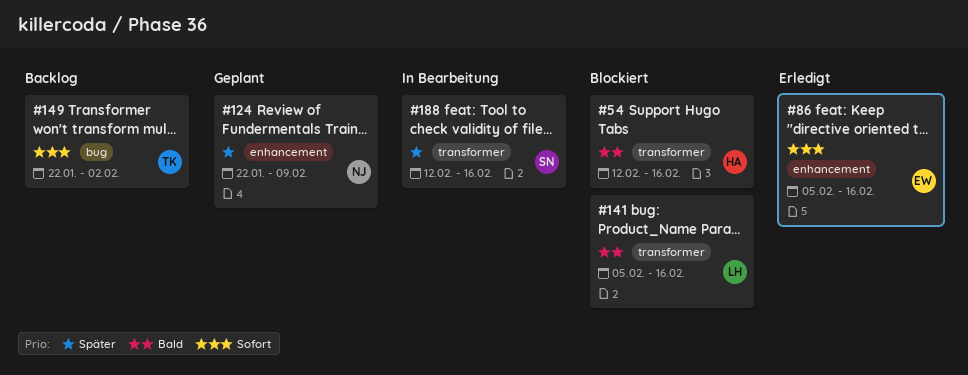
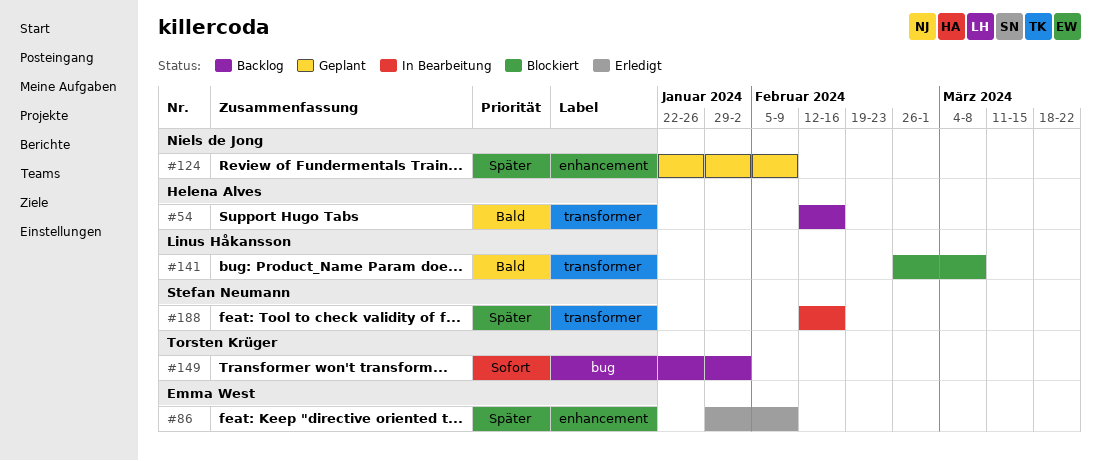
#54, status: Blockiert -> Backlog
#86, priority: Sofort -> Später
#86, start: Feb 5 -> Jan 29
#86, due: Feb 16 -> Feb 9
#141, start: Feb 5 -> Feb 26
#141, due: Feb 16 -> Mar 8

